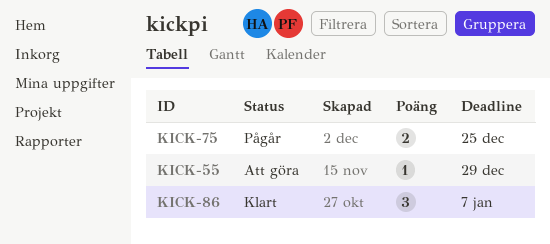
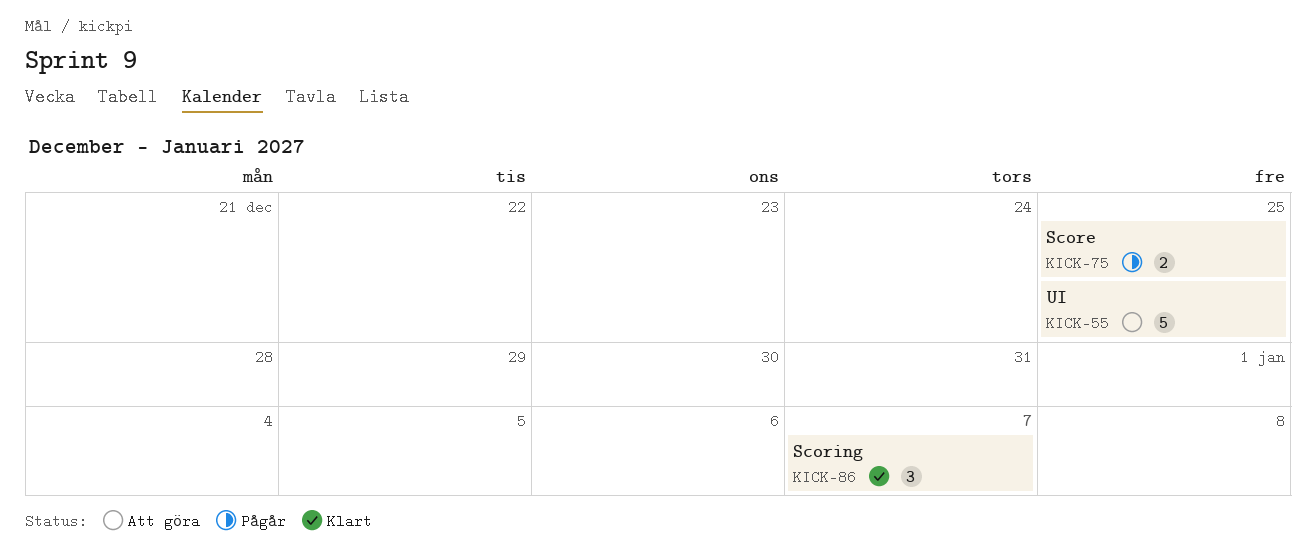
KICK-55, estimate: 1 -> 5
KICK-55, due: Dec 29 -> Dec 25

